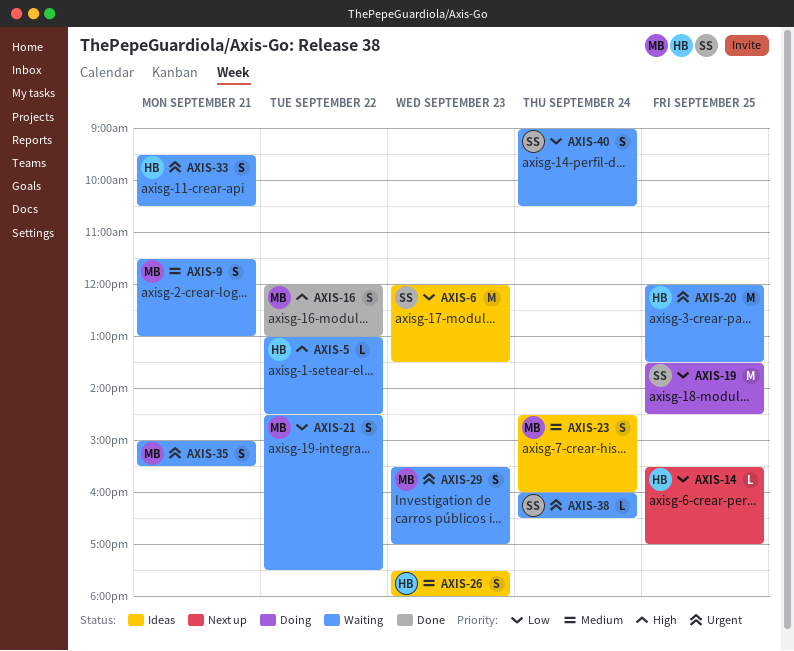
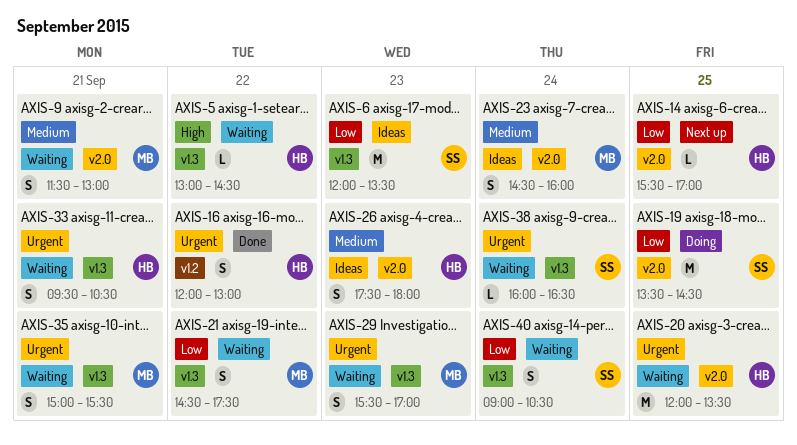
AXIS-16, owner: MB -> HB
AXIS-16, priority: High -> Urgent

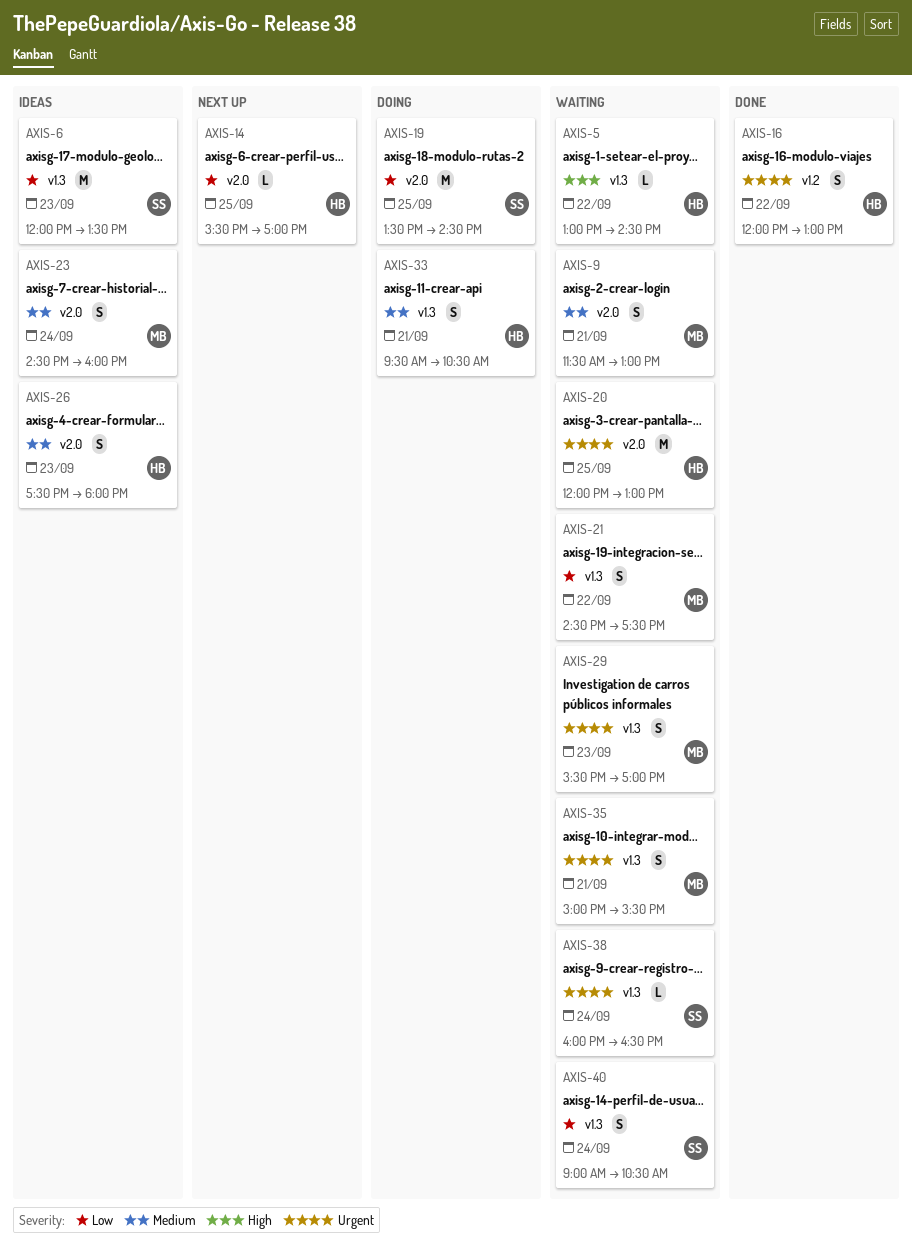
AXIS-20, ends: 13:30 -> 13:00
AXIS-33, status: Waiting -> Doing
AXIS-33, priority: Urgent -> Medium

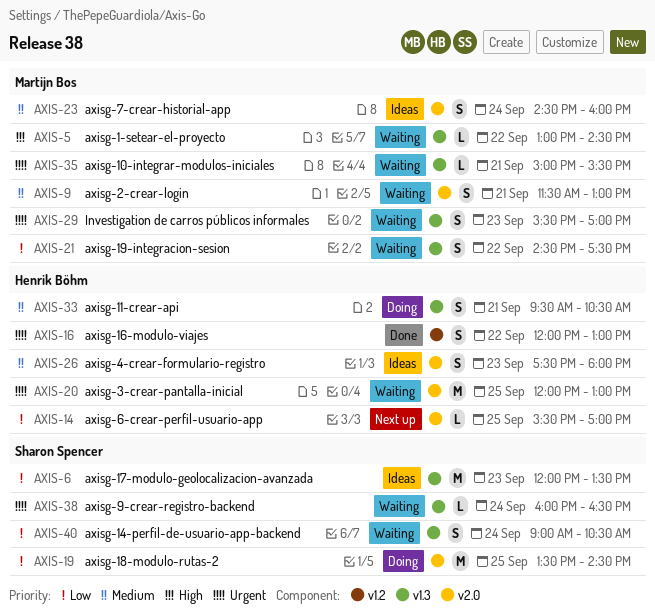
AXIS-5, owner: Henrik Böhm -> Martijn Bos
AXIS-35, estimate: S -> L

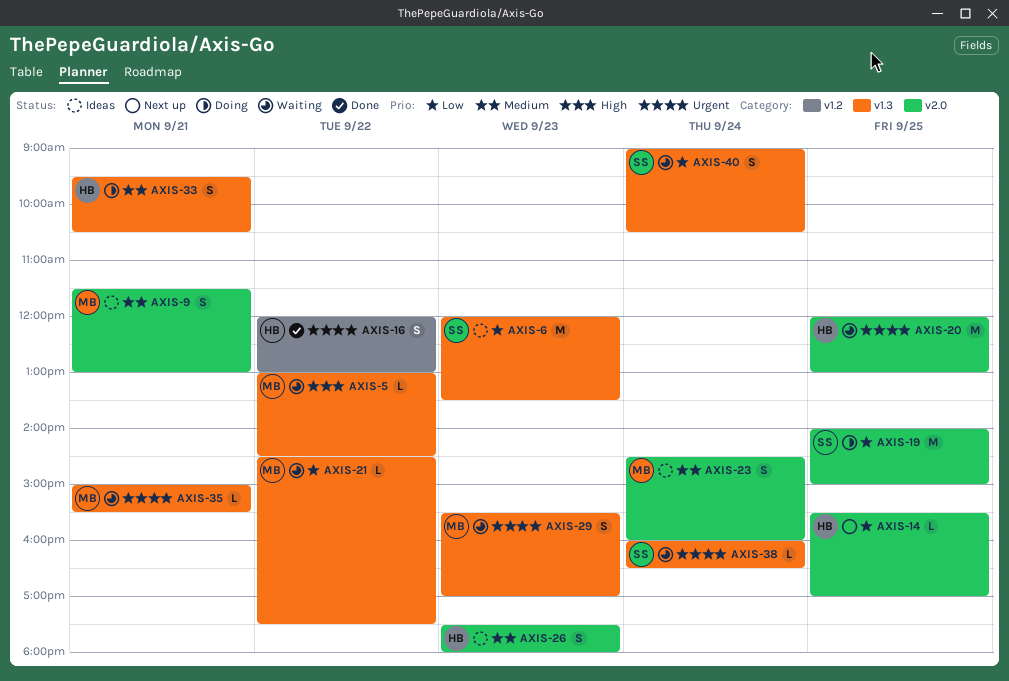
AXIS-9, status: Waiting -> Ideas
AXIS-19, begins: 13:30 -> 14:00
AXIS-19, ends: 14:30 -> 15:00
AXIS-21, estimate: S -> L

